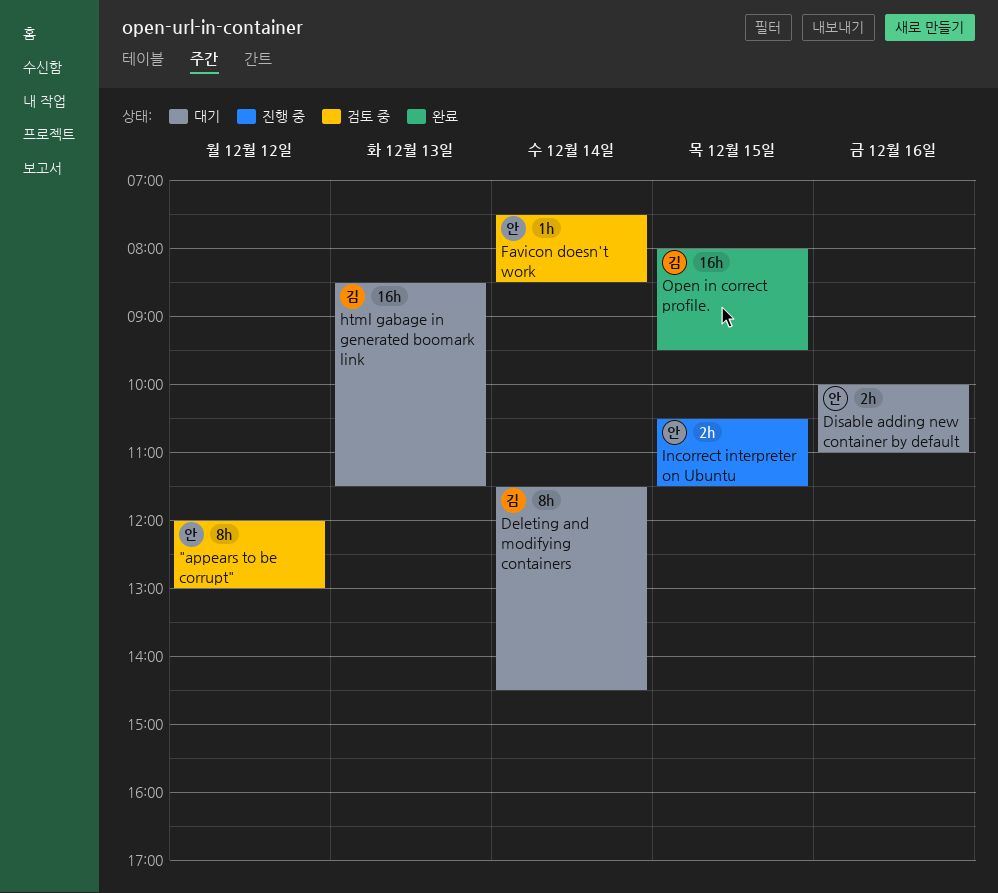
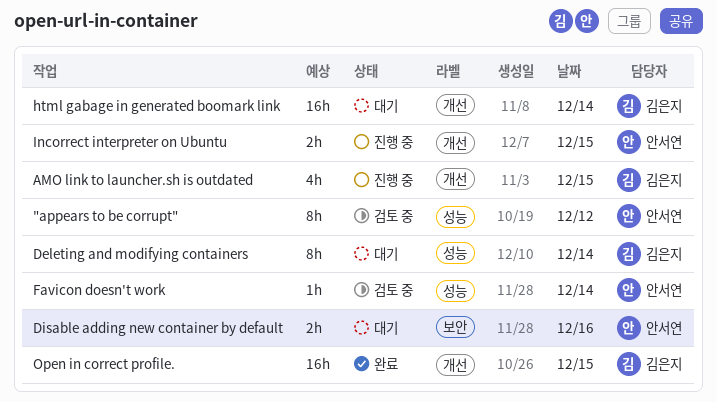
AMO link to launcher.sh is outdated: none -> present
html gabage in generated boomark link, day: Dec 13 -> Dec 14

